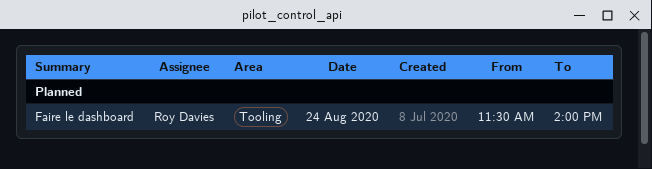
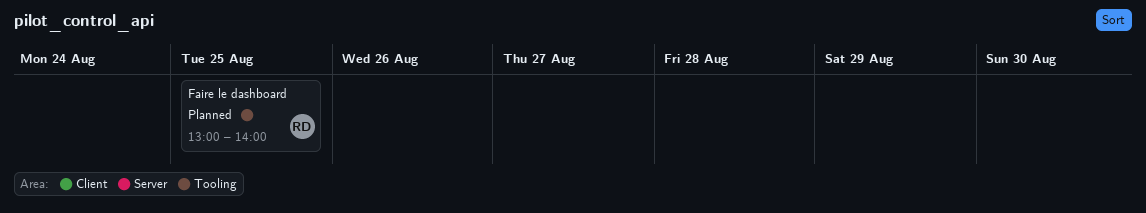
Faire le dashboard, day: Aug 24 -> Aug 25
Faire le dashboard, begins: 11:30 -> 13:00

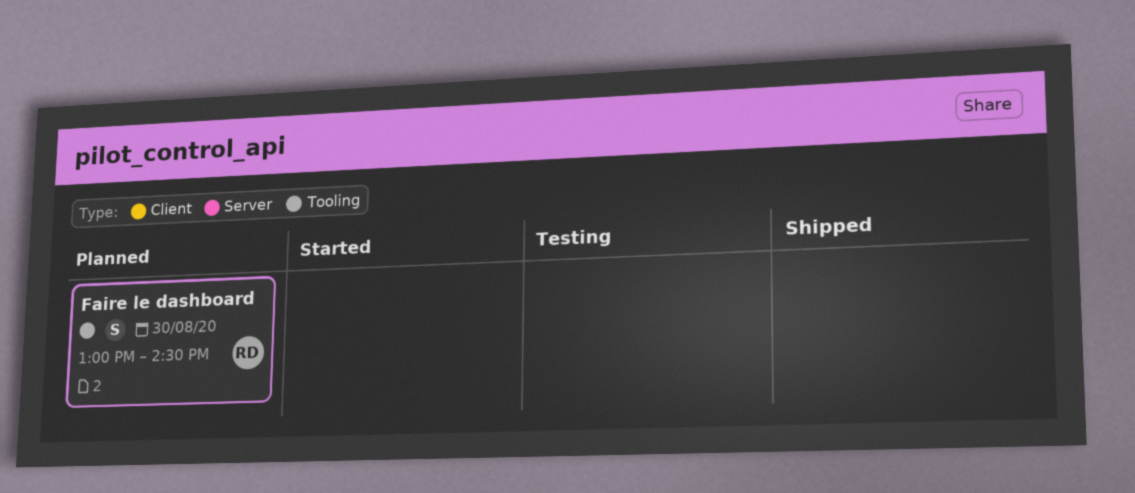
Faire le dashboard, day: Aug 25 -> Aug 30
Faire le dashboard, ends: 14:00 -> 14:30

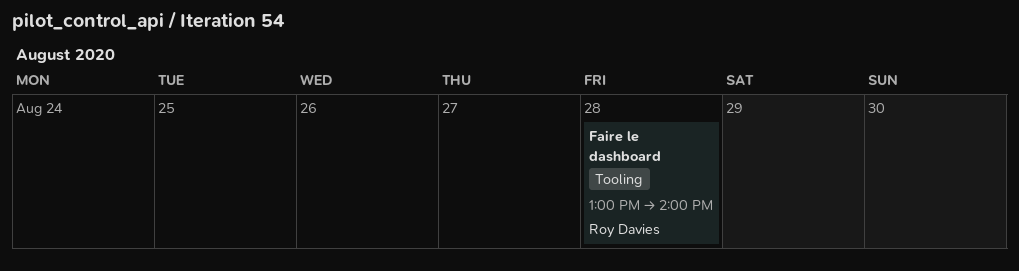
Faire le dashboard, day: Aug 30 -> Aug 28
Faire le dashboard, ends: 14:30 -> 14:00

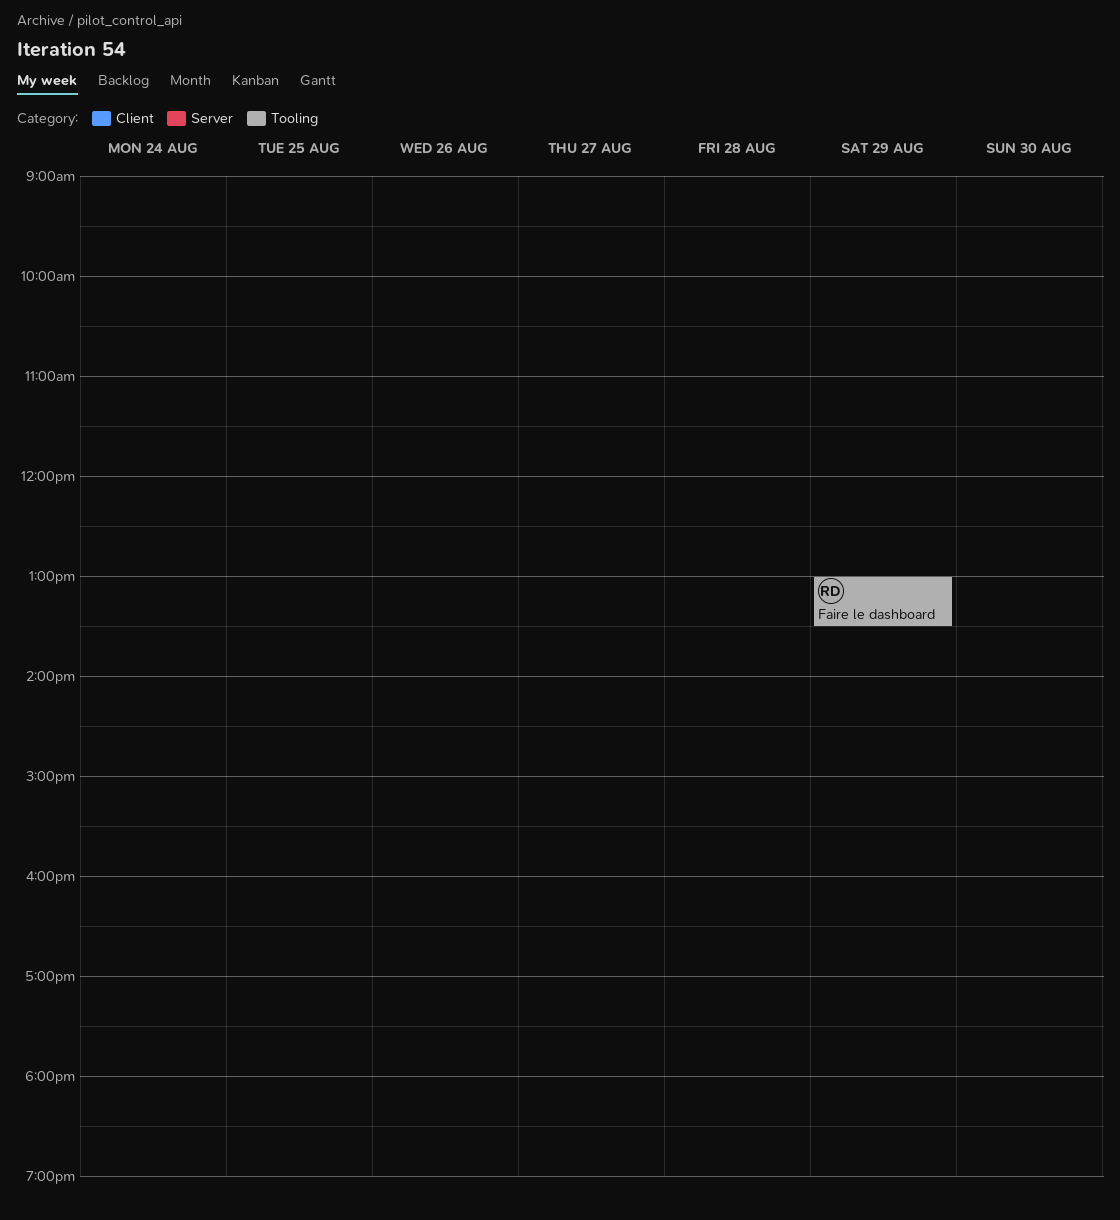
Faire le dashboard, day: Aug 28 -> Aug 29
Faire le dashboard, ends: 14:00 -> 13:30

